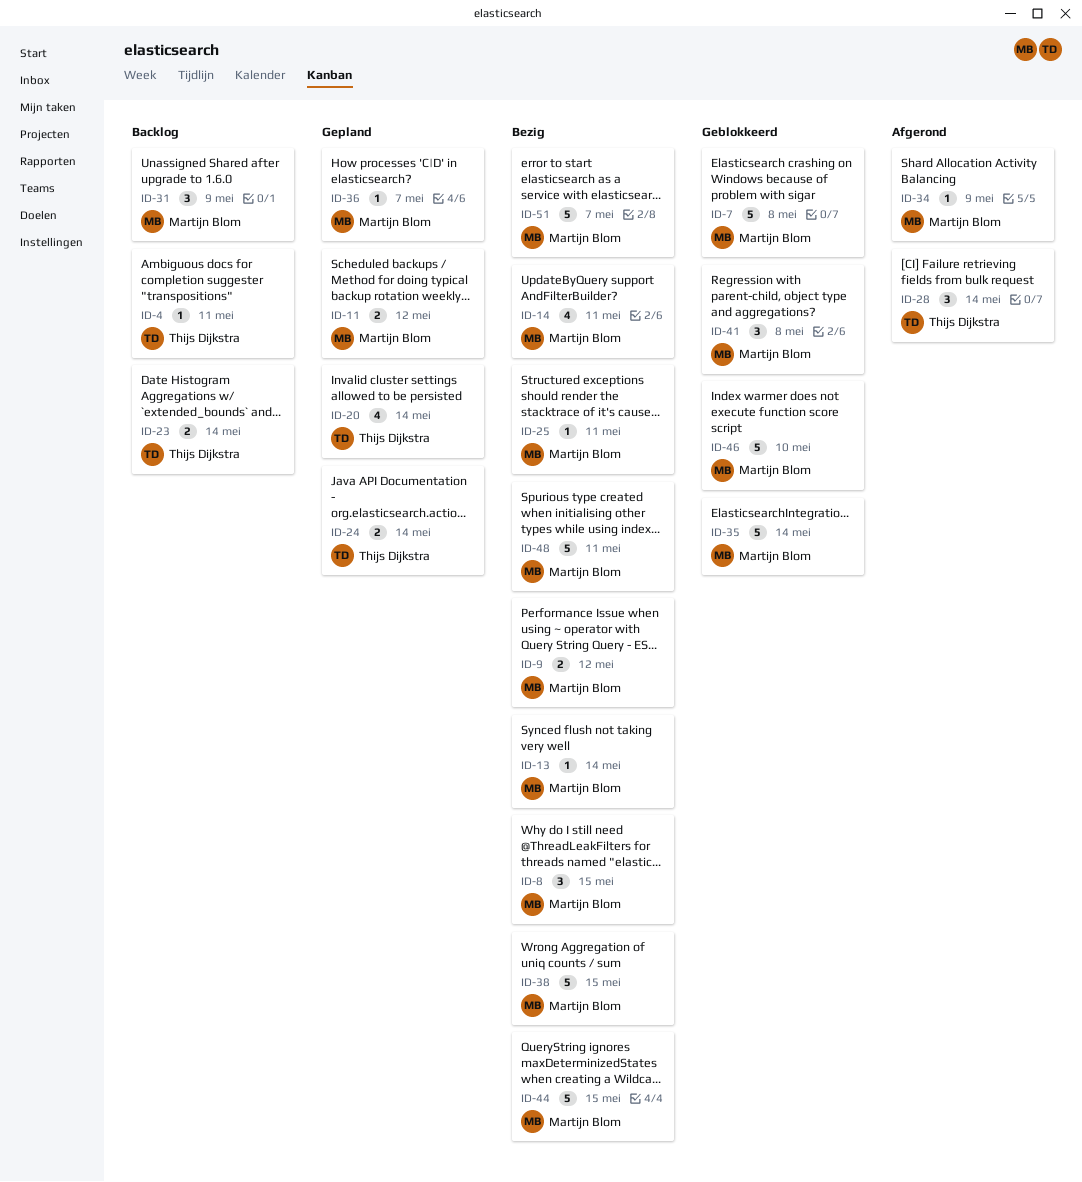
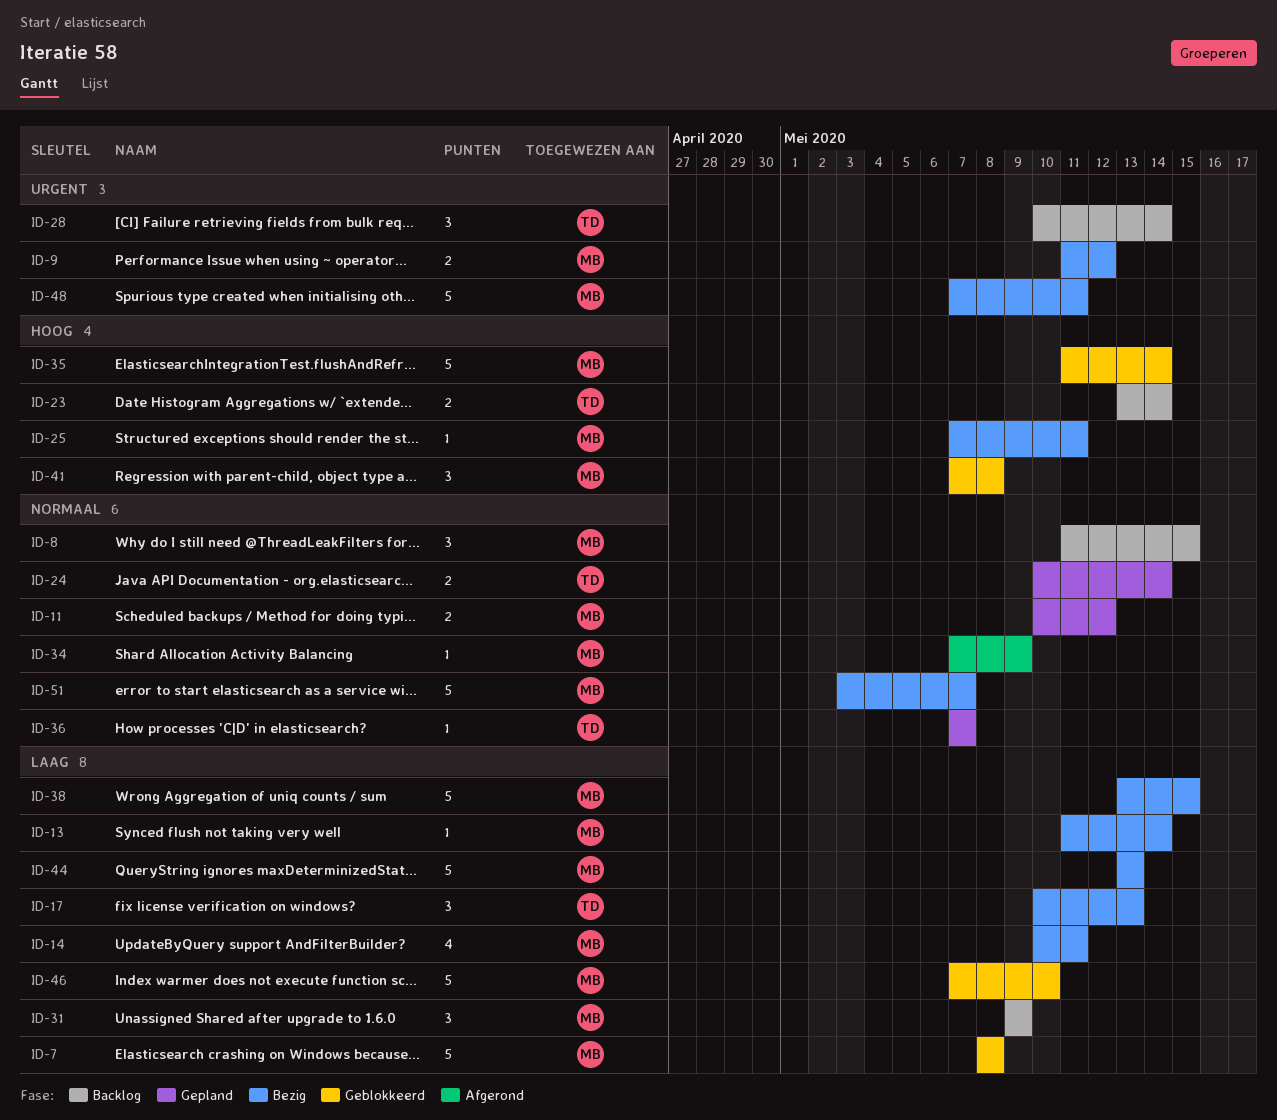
ID-4: present -> none
ID-8, status: Bezig -> Backlog
ID-17: none -> present
ID-20: present -> none
ID-28, status: Afgerond -> Backlog
ID-36, owner: Martijn Blom -> Thijs Dijkstra
ID-44, due: May 15 -> May 13

